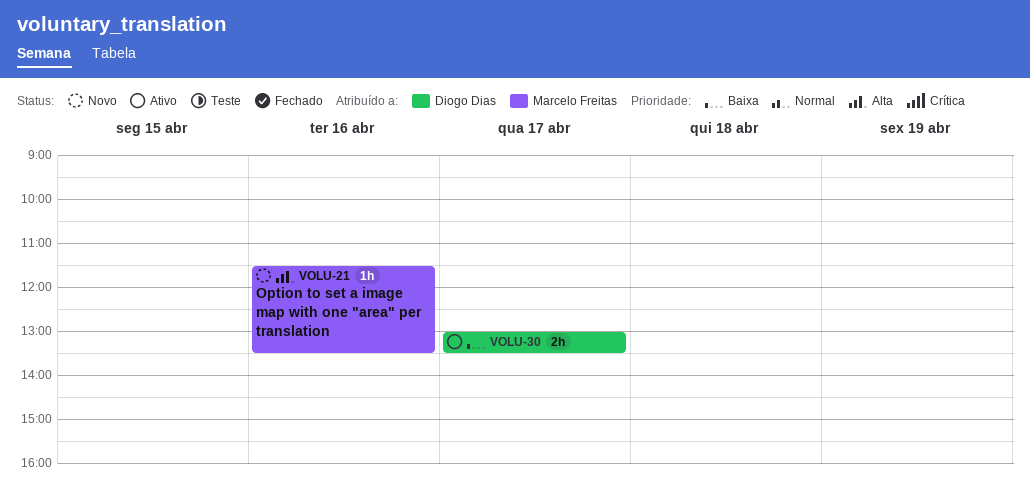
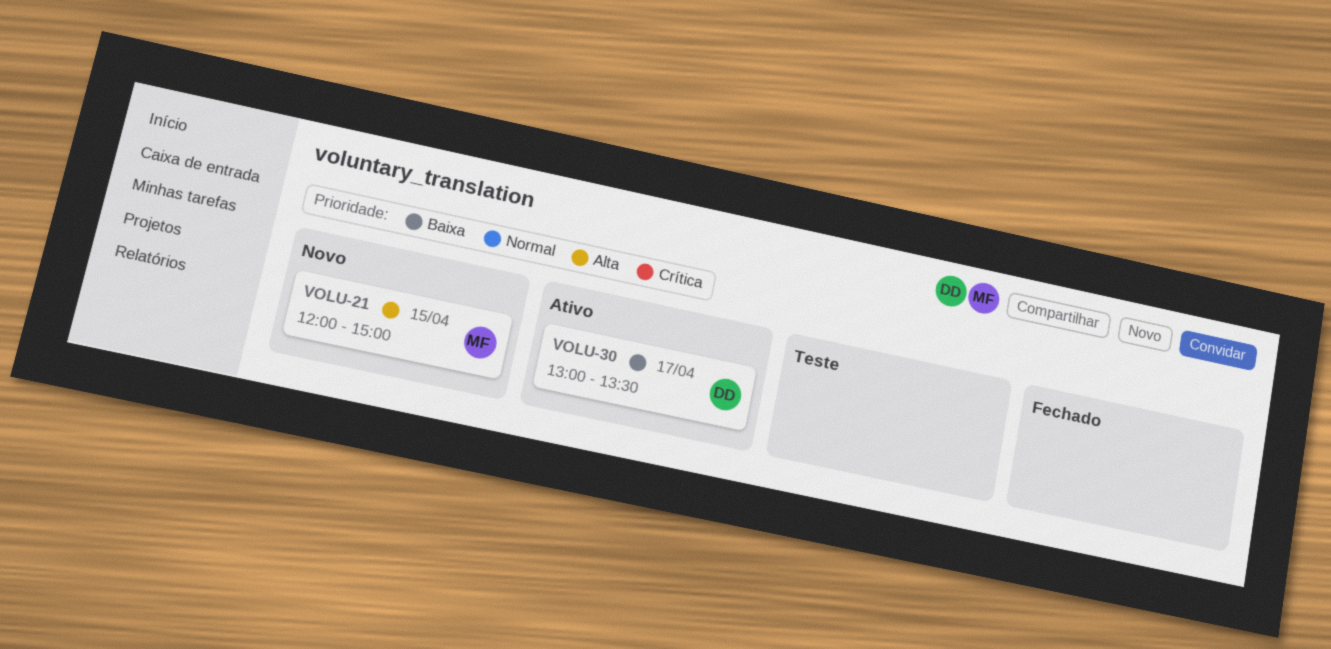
VOLU-21, day: Apr 16 -> Apr 15
VOLU-21, begins: 11:30 -> 12:00
VOLU-21, ends: 13:30 -> 15:00

